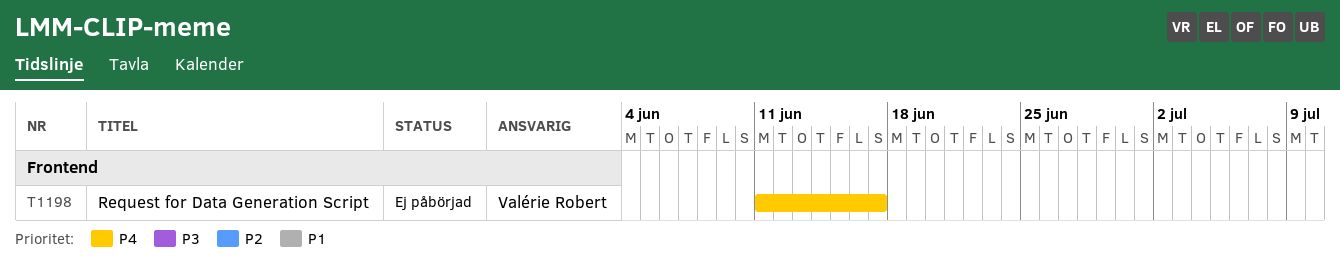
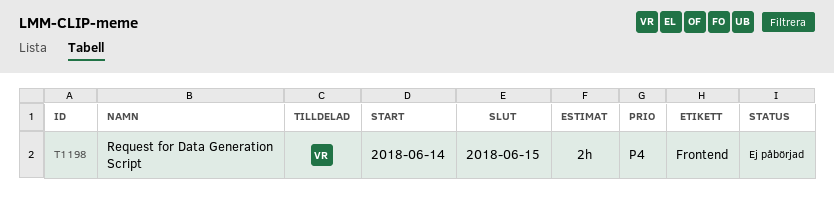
T1198, start: Jun 11 -> Jun 14
T1198, due: Jun 17 -> Jun 15

